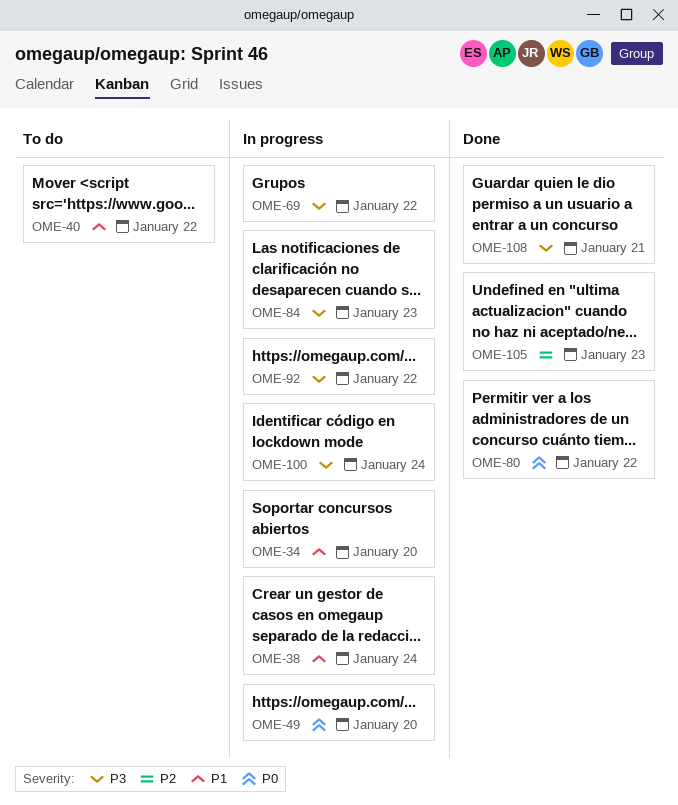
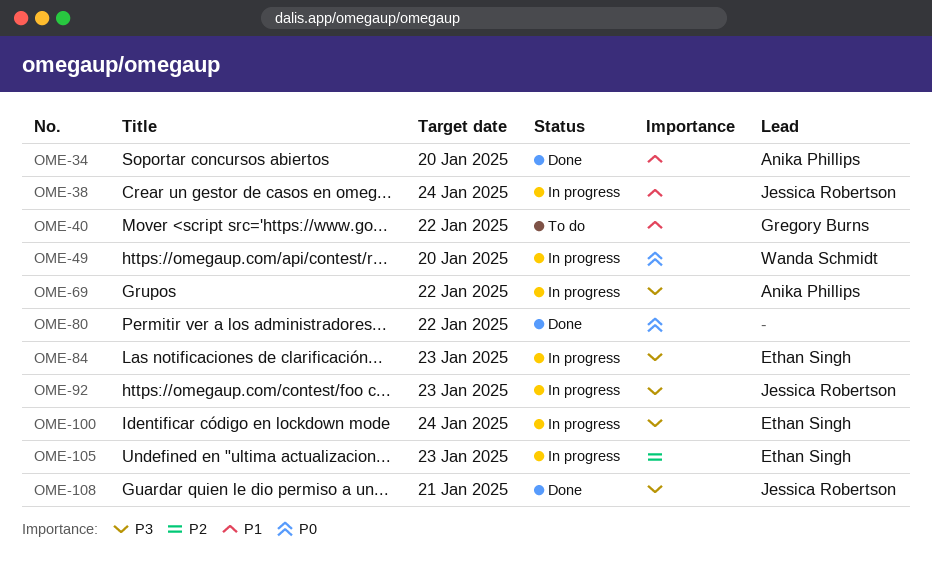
OME-34, status: In progress -> Done
OME-92, due: Jan 22 -> Jan 23
OME-105, status: Done -> In progress

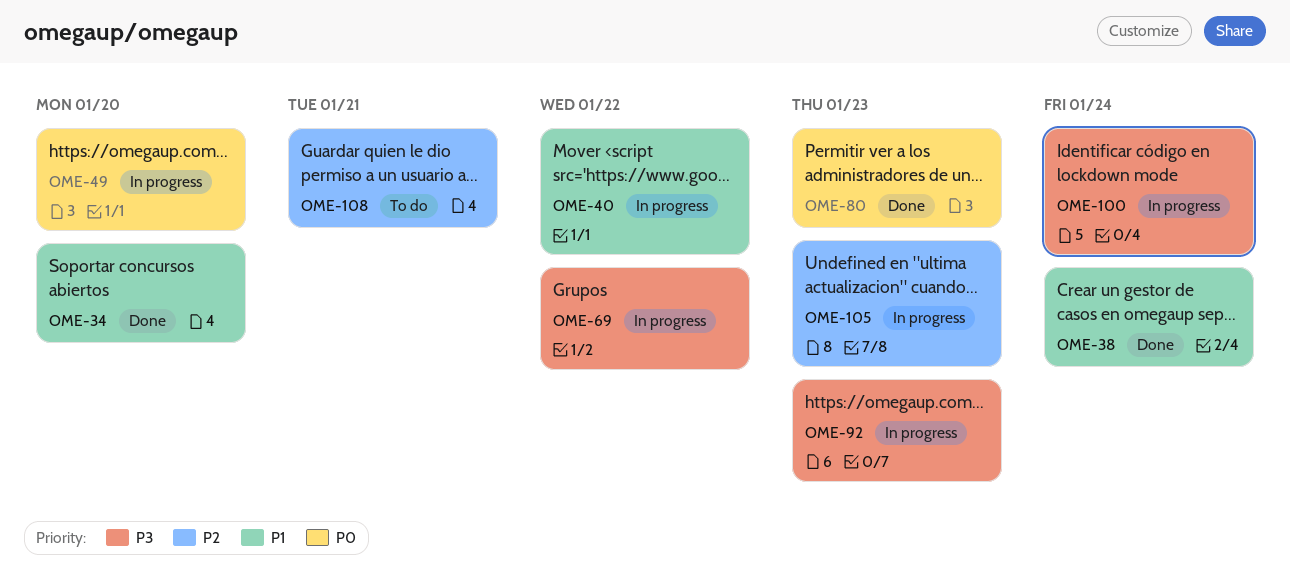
OME-38, status: In progress -> Done
OME-40, status: To do -> In progress
OME-80, due: Jan 22 -> Jan 23
OME-84: present -> none
OME-108, status: Done -> To do
OME-108, priority: P3 -> P2

